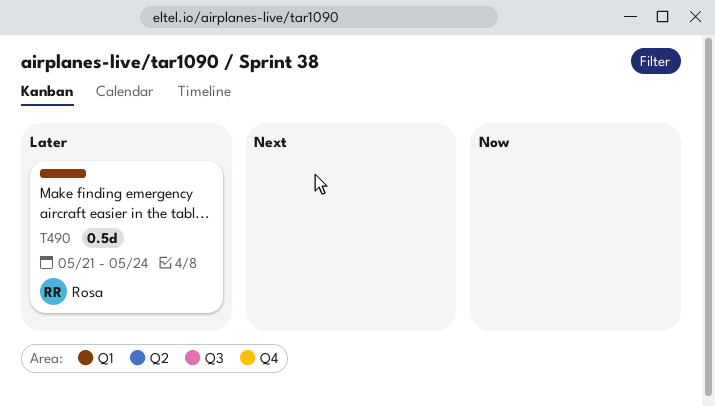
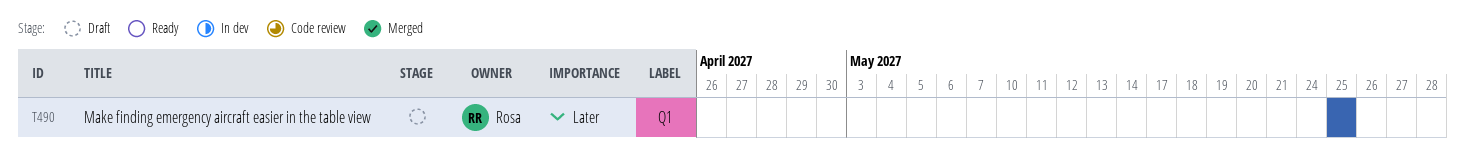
T490, start: May 21 -> May 25
T490, due: May 24 -> May 25

